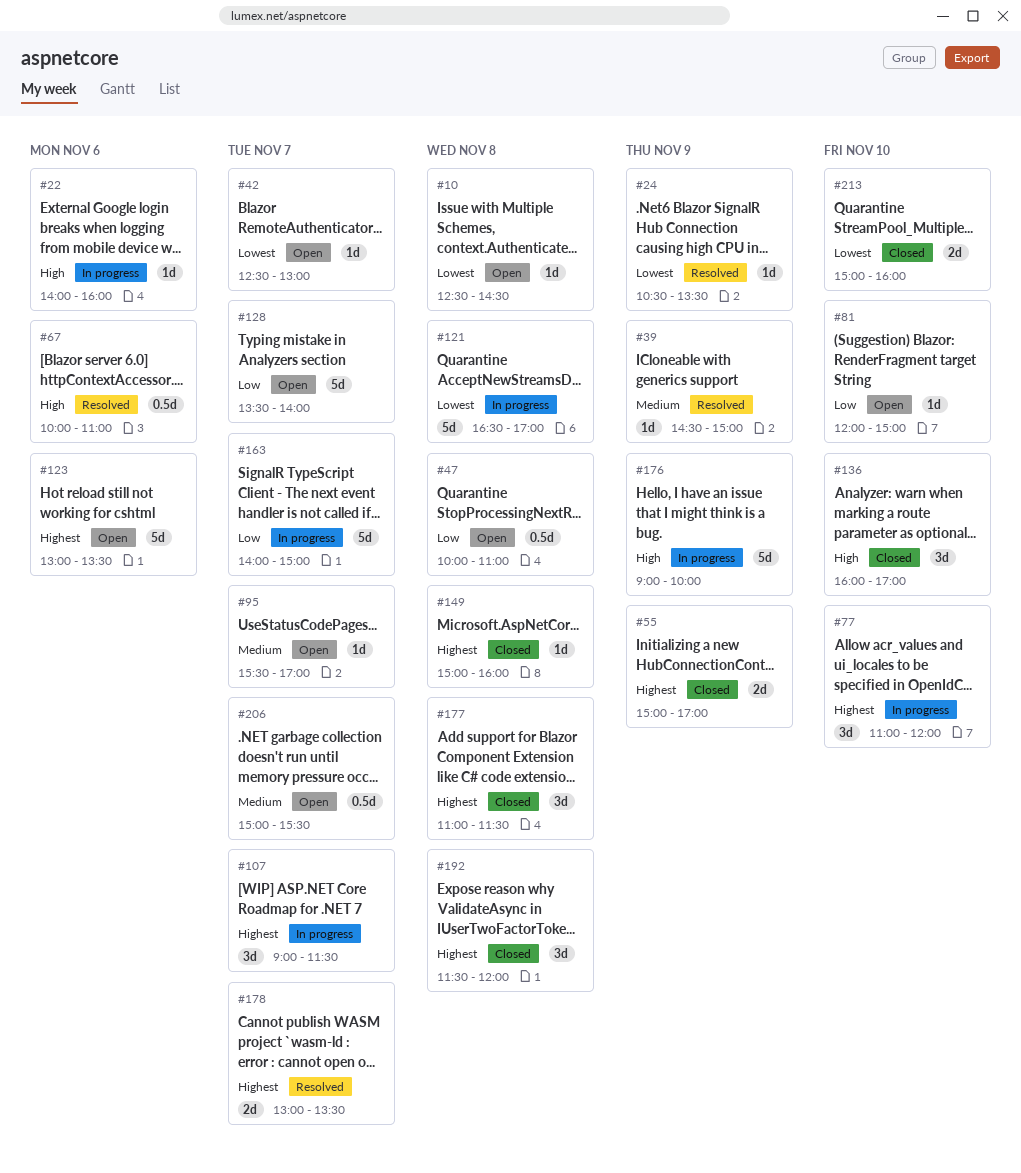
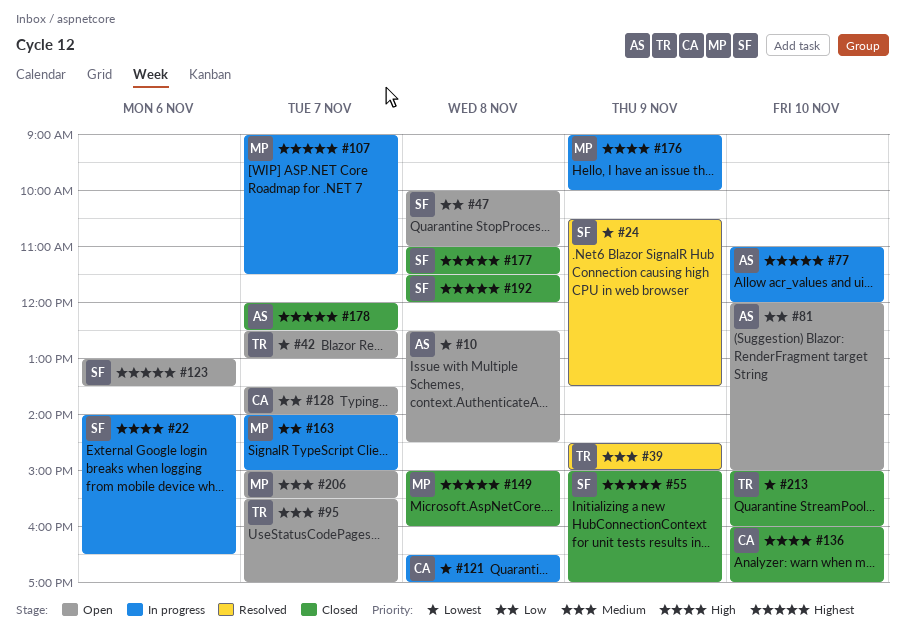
#22, ends: 16:00 -> 16:30
#67: present -> none
#178, status: Resolved -> Closed
#178, begins: 13:00 -> 12:00
#178, ends: 13:30 -> 12:30

